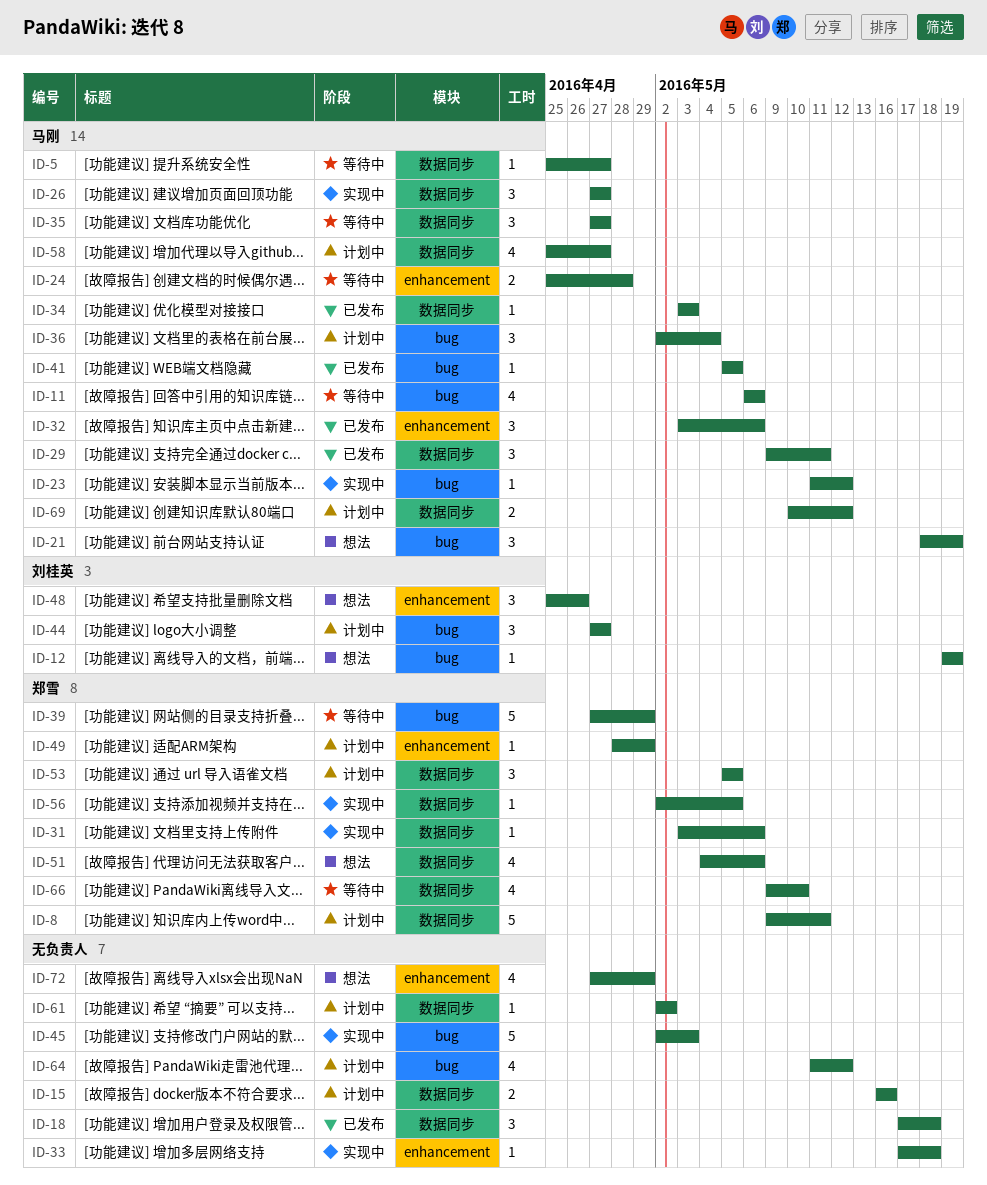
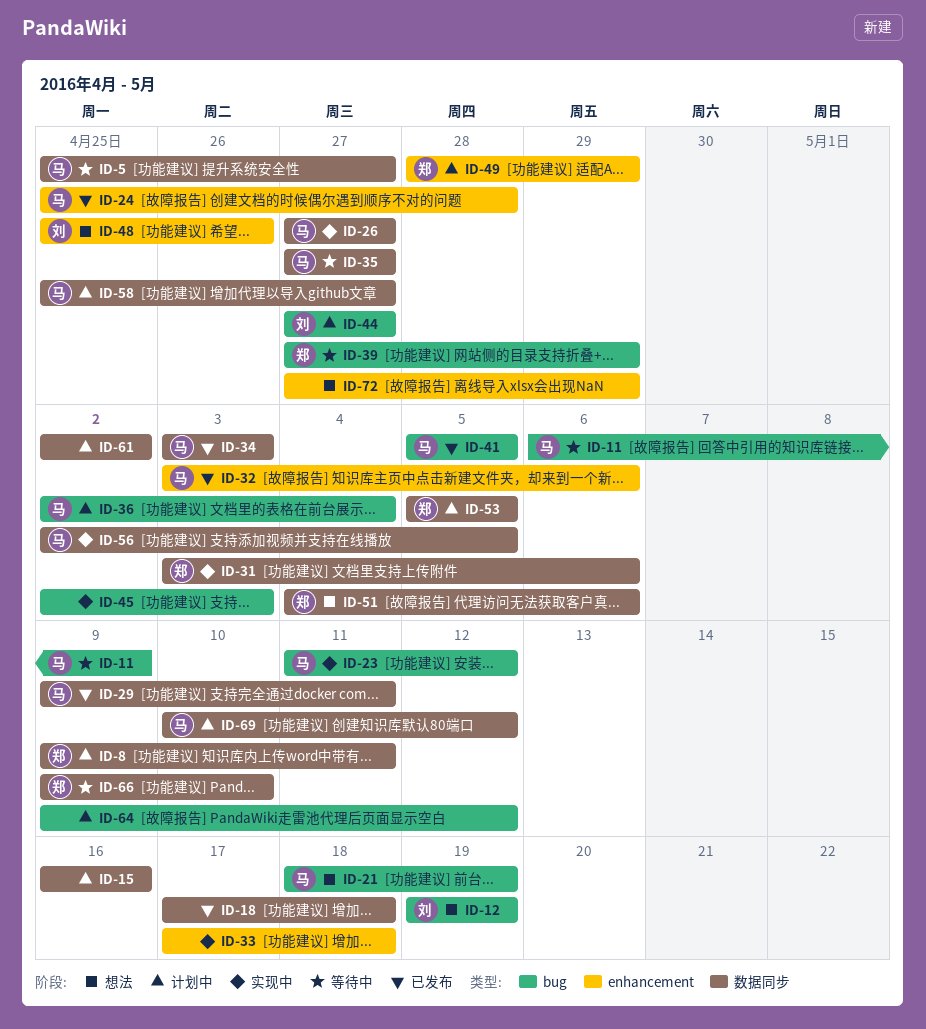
ID-11, due: May 6 -> May 9
ID-24, status: 等待中 -> 已发布
ID-56, owner: 郑雪 -> 马刚
ID-64, start: May 11 -> May 9

